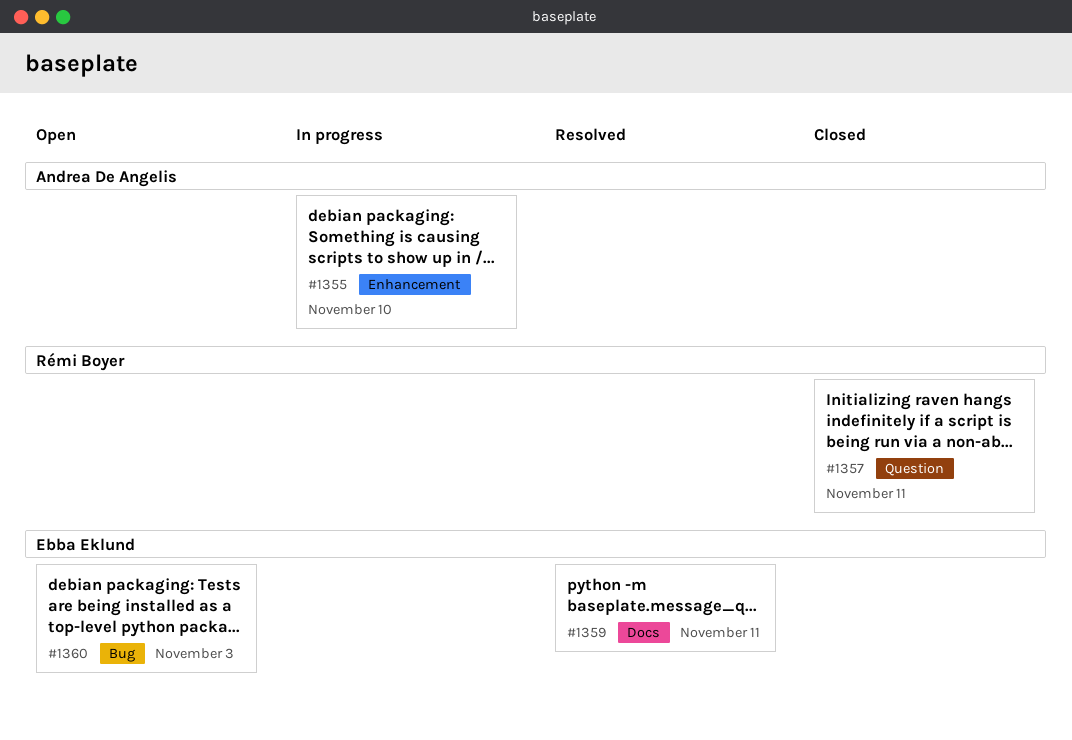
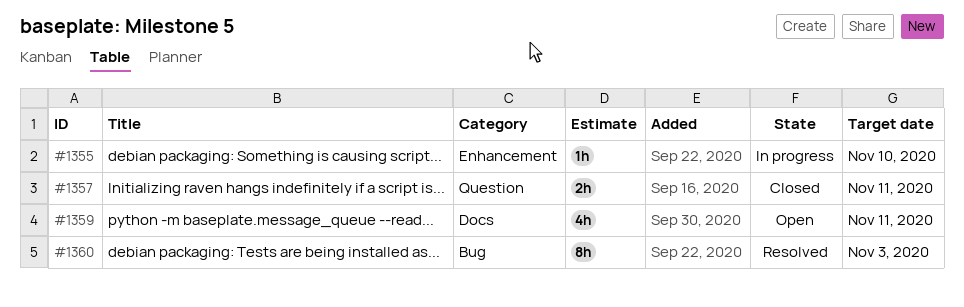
#1359, status: Resolved -> Open
#1360, status: Open -> Resolved

